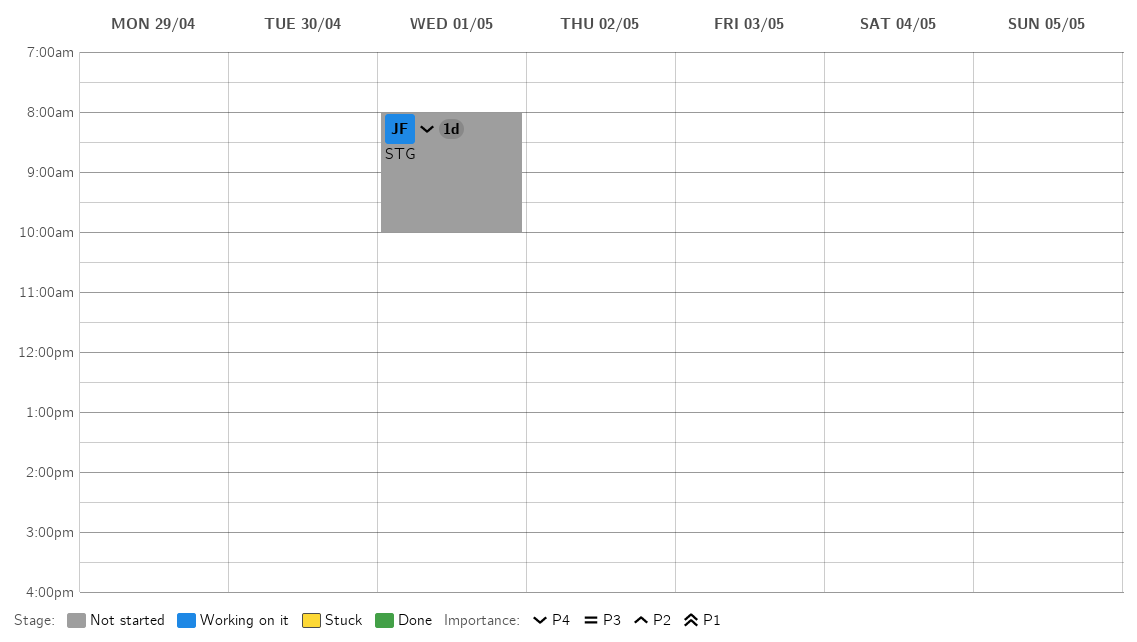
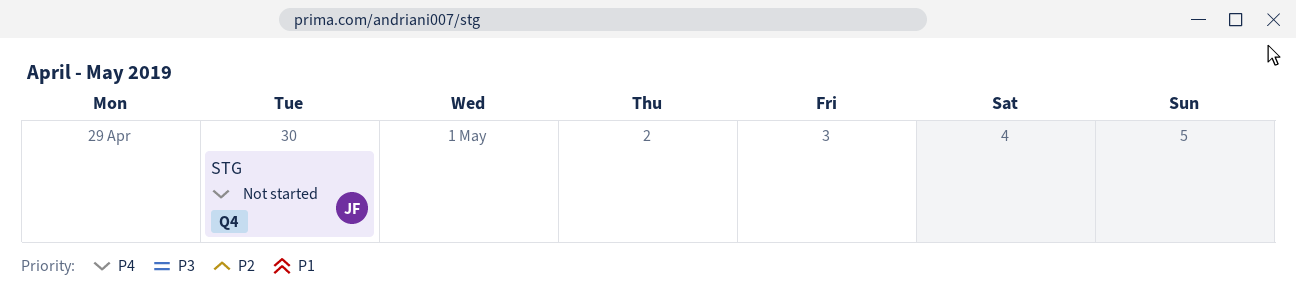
STG, day: May 1 -> Apr 30

